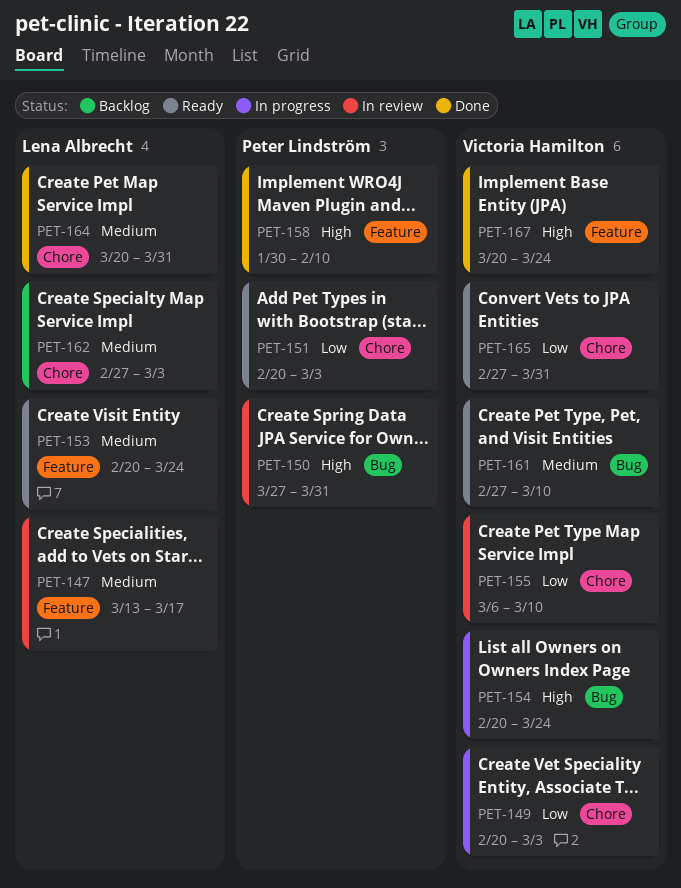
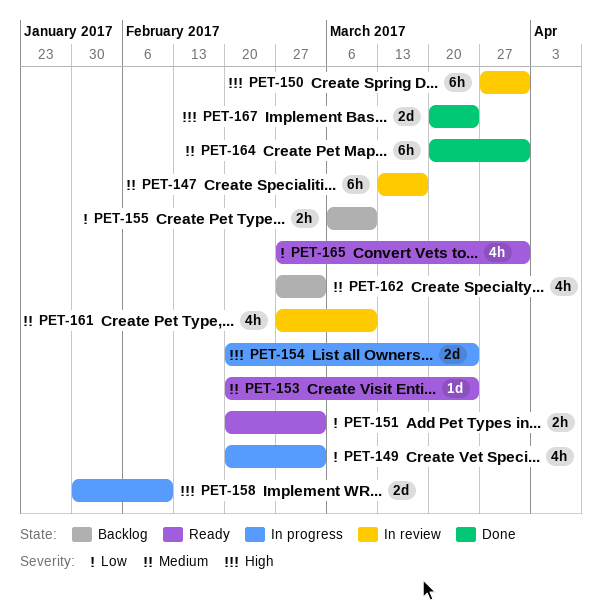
PET-155, status: In review -> Backlog
PET-158, status: Done -> In progress
PET-161, status: Ready -> In review

